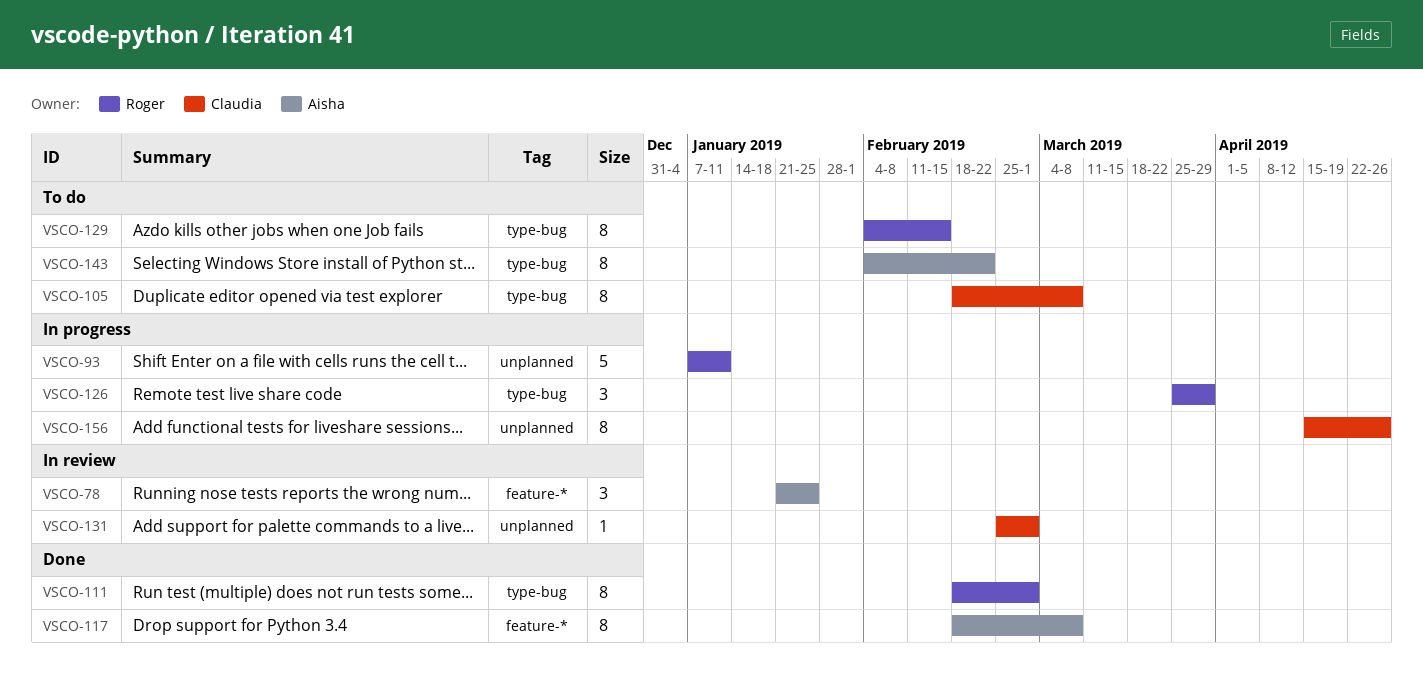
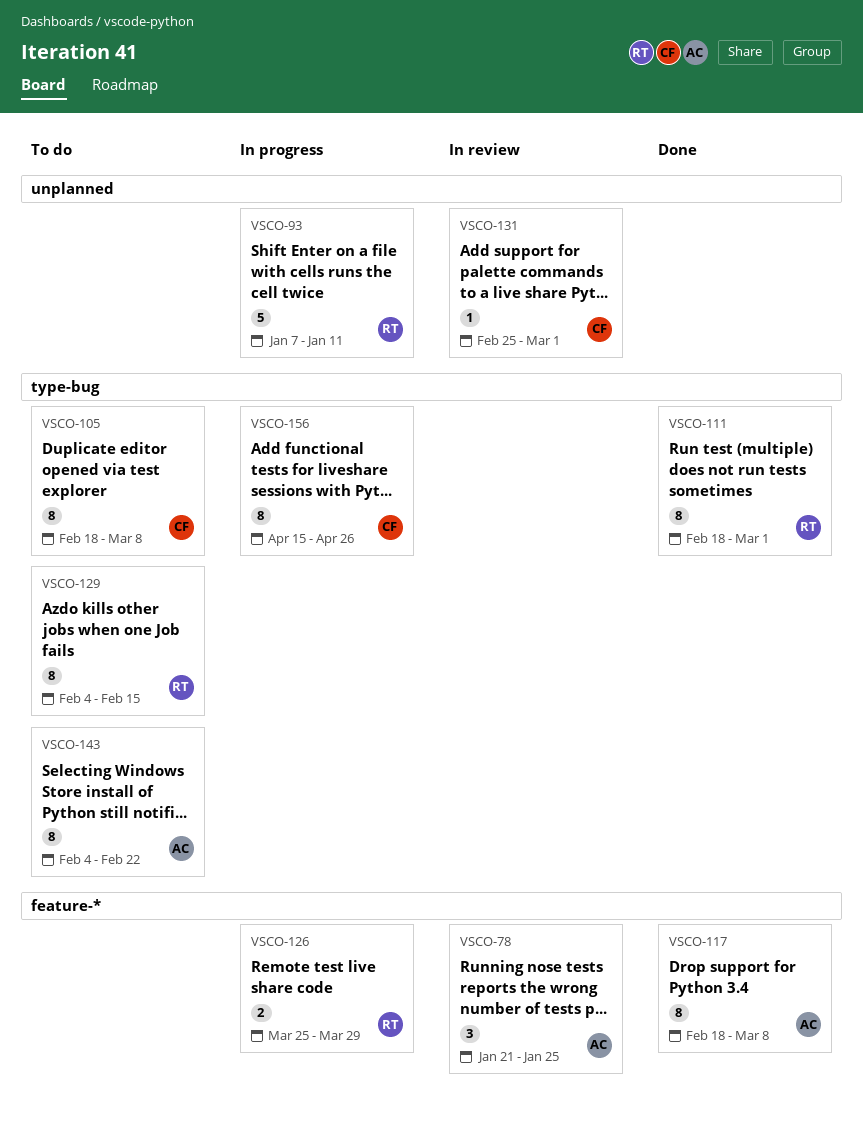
VSCO-126, label: type-bug -> feature-*
VSCO-126, estimate: 3 -> 2
VSCO-156, label: unplanned -> type-bug

